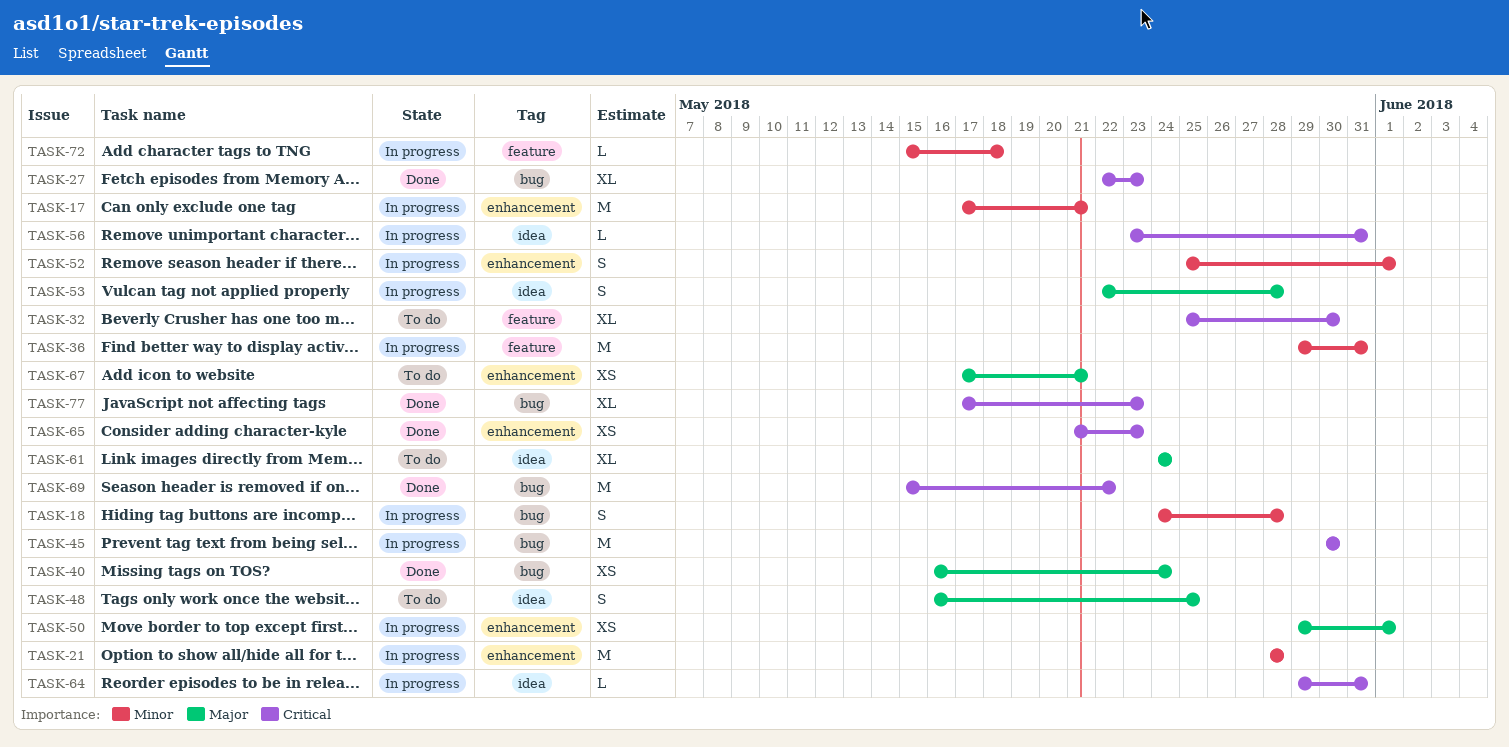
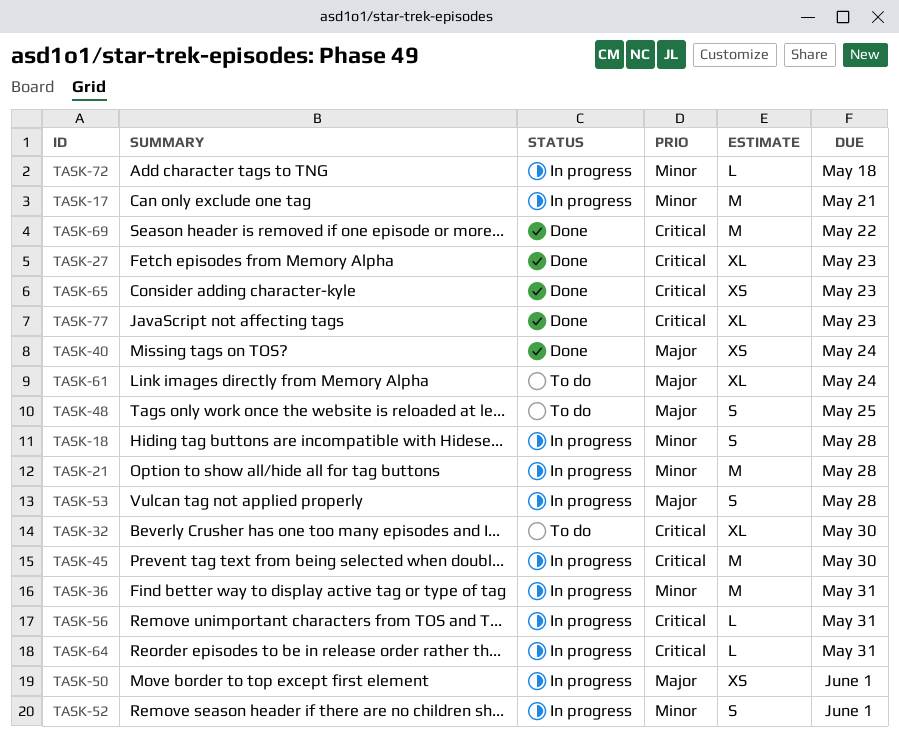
TASK-67: present -> none

